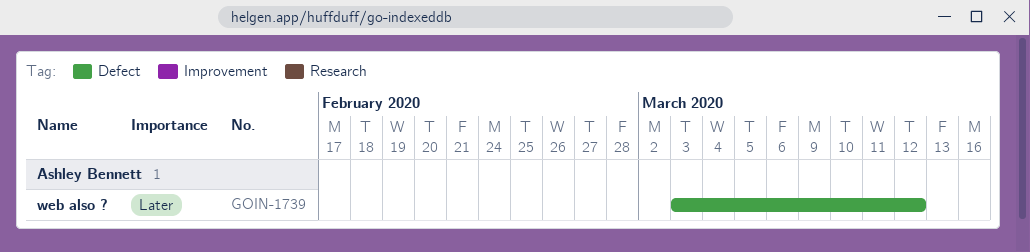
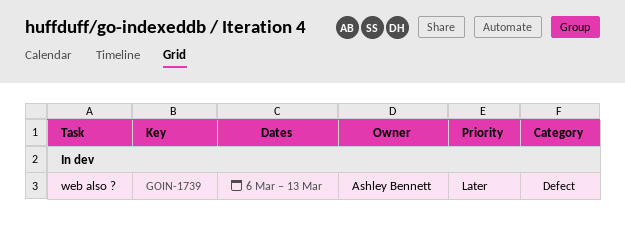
GOIN-1739, start: Mar 3 -> Mar 6
GOIN-1739, due: Mar 12 -> Mar 13

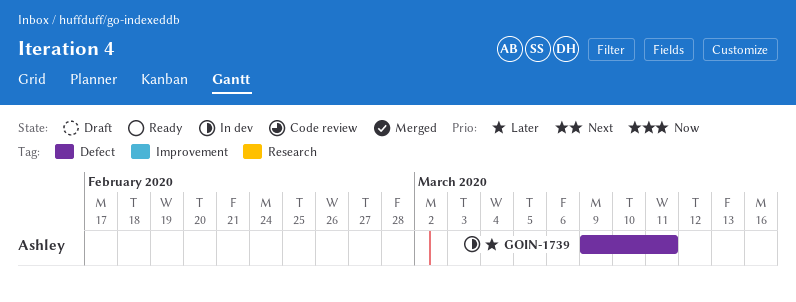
GOIN-1739, start: Mar 6 -> Mar 9
GOIN-1739, due: Mar 13 -> Mar 11

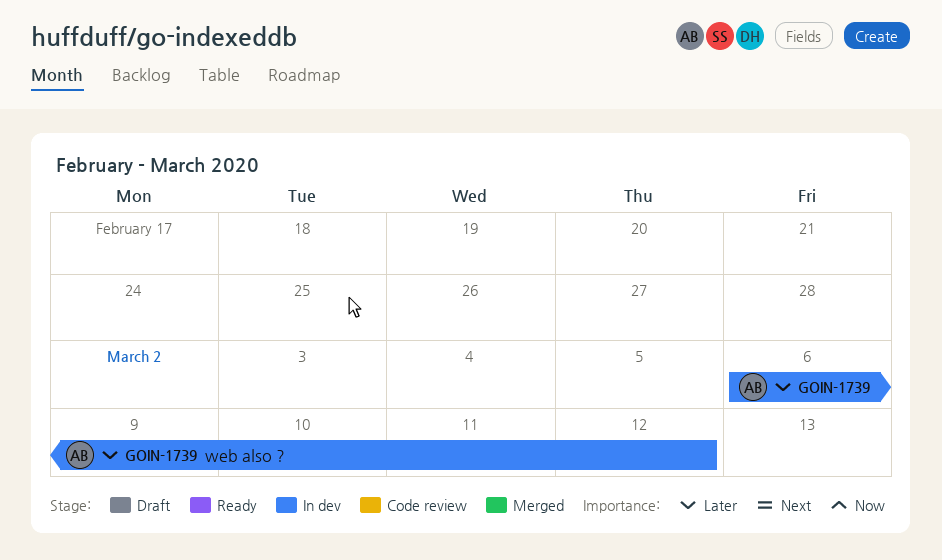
GOIN-1739, start: Mar 9 -> Mar 6
GOIN-1739, due: Mar 11 -> Mar 12

